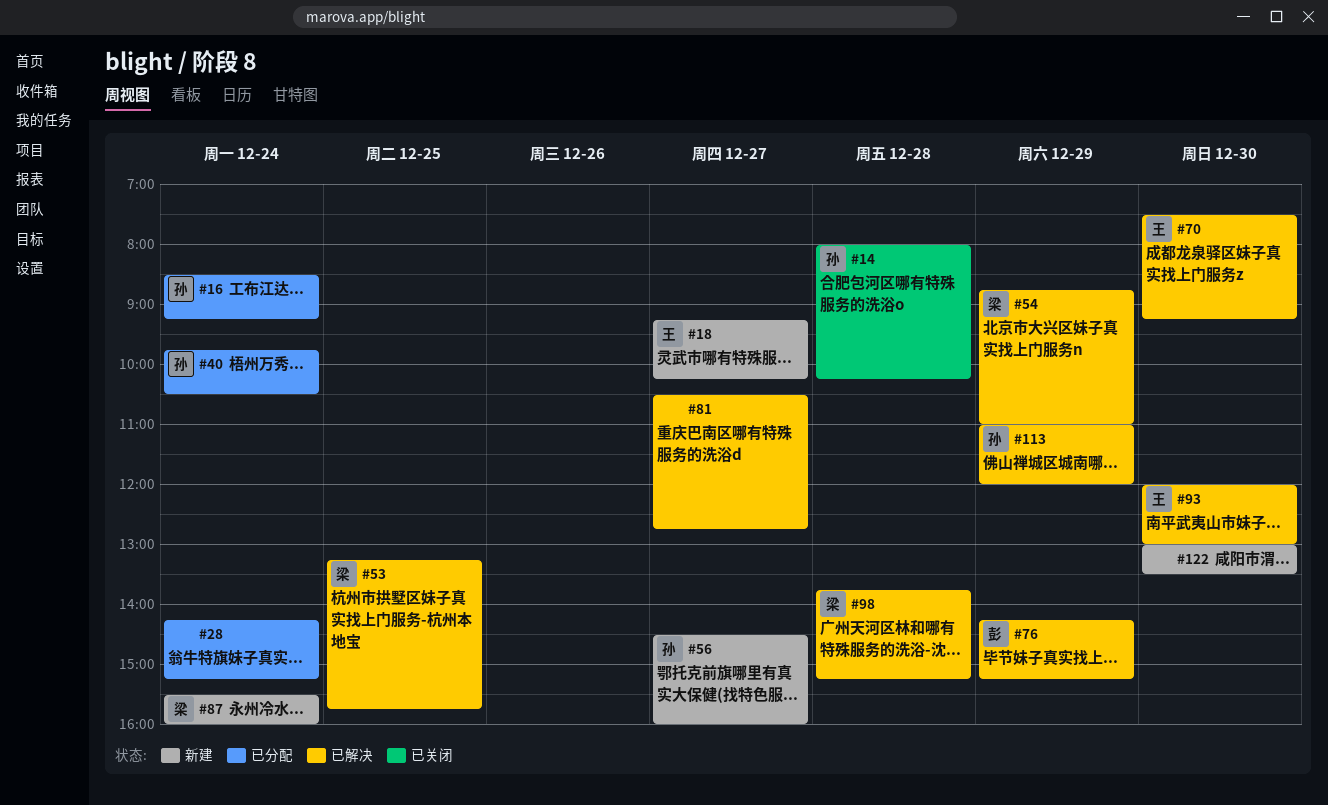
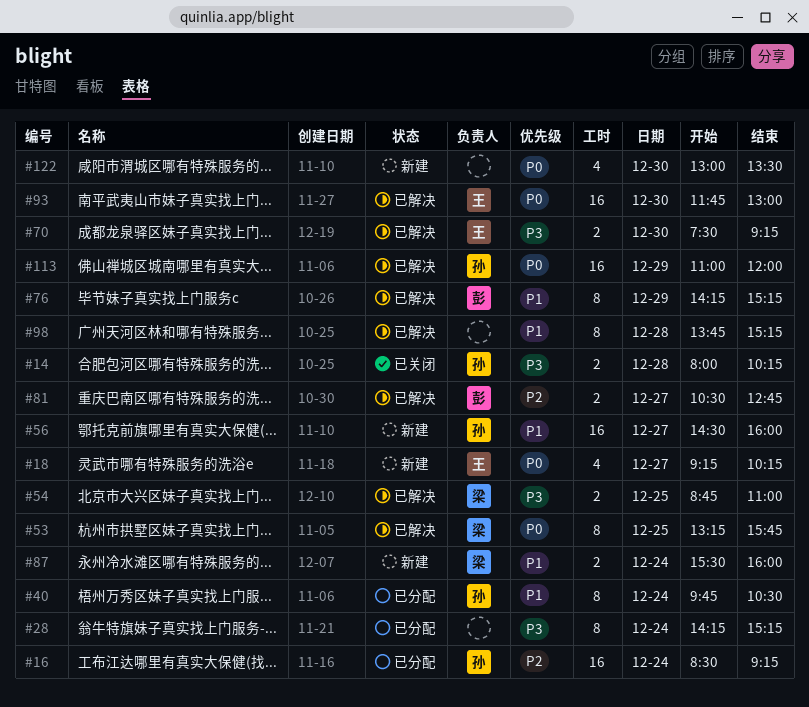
#54, day: Dec 29 -> Dec 25
#81, owner: none -> 彭
#93, begins: 12:00 -> 11:45
#98, owner: 梁 -> none

